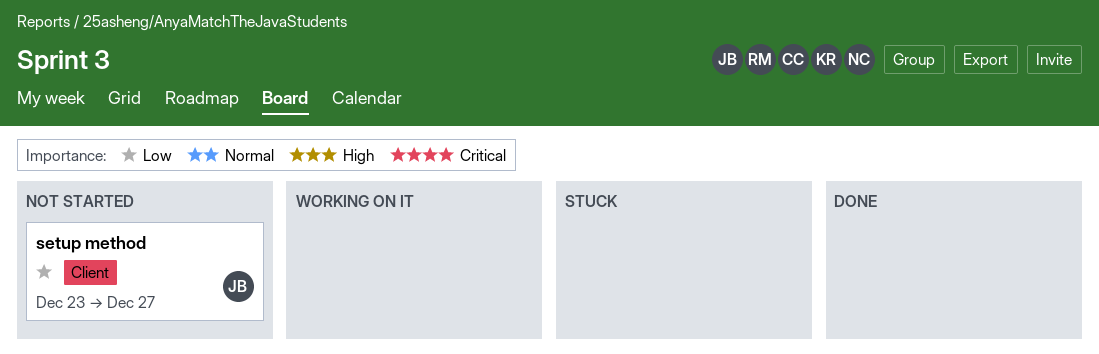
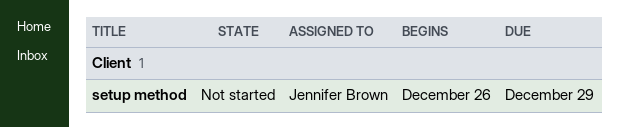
setup method, start: Dec 23 -> Dec 26
setup method, due: Dec 27 -> Dec 29

